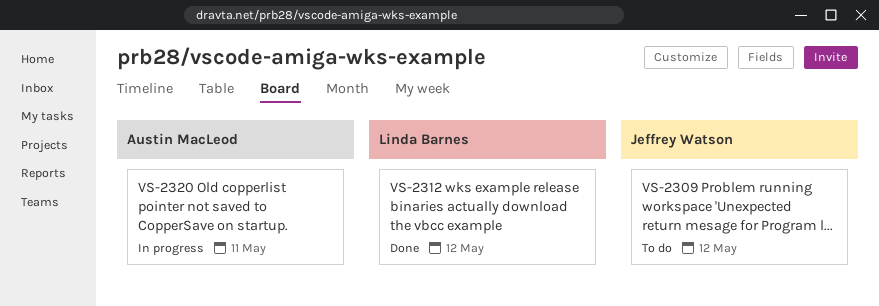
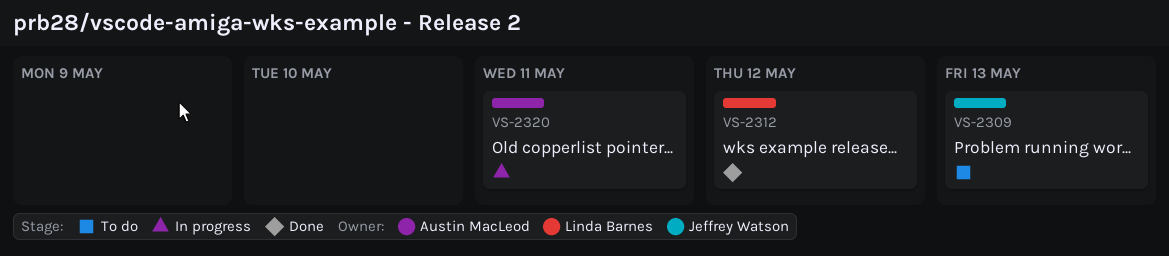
VS-2309, due: May 12 -> May 13

